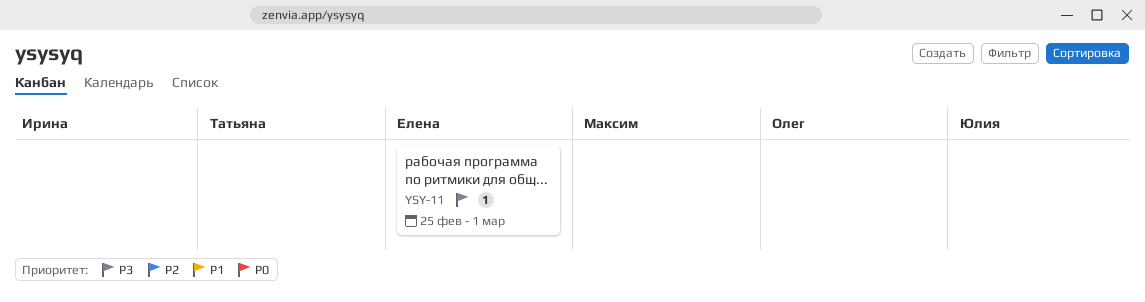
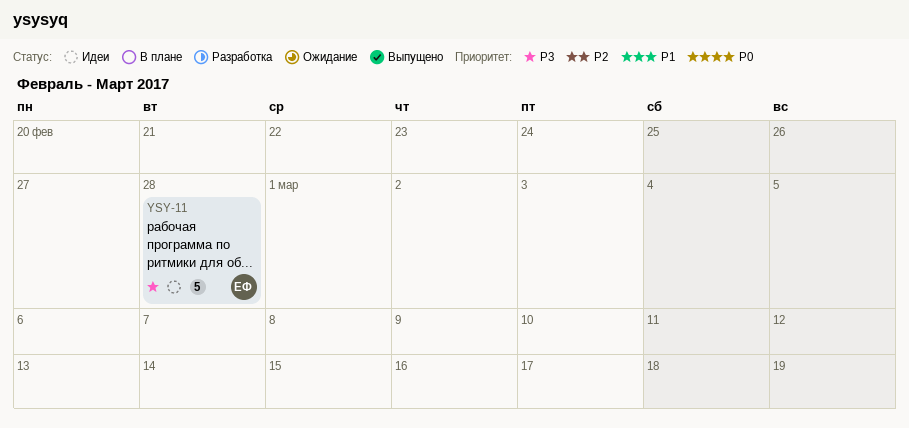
YSY-11, estimate: 1 -> 5
YSY-11, due: Mar 1 -> Feb 28

